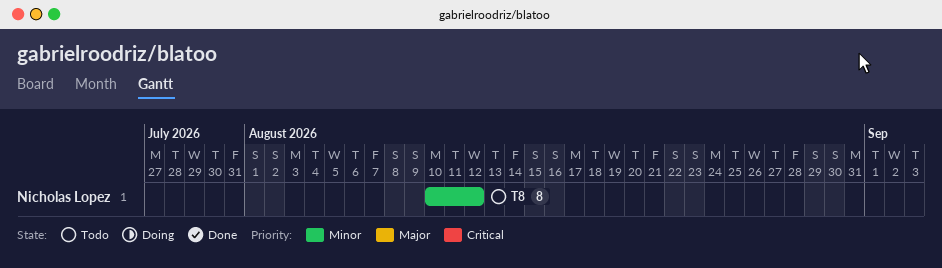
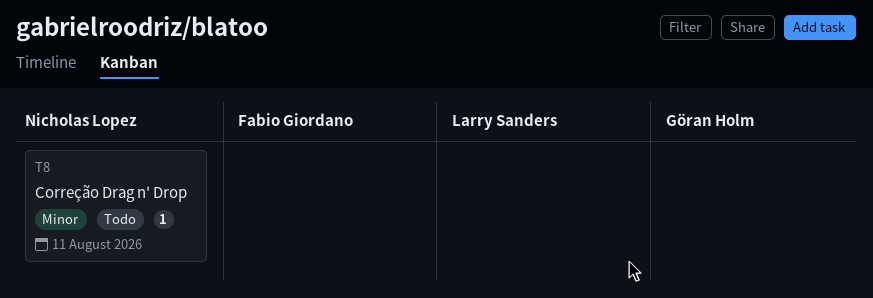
T8, estimate: 8 -> 1
T8, due: Aug 12 -> Aug 11

